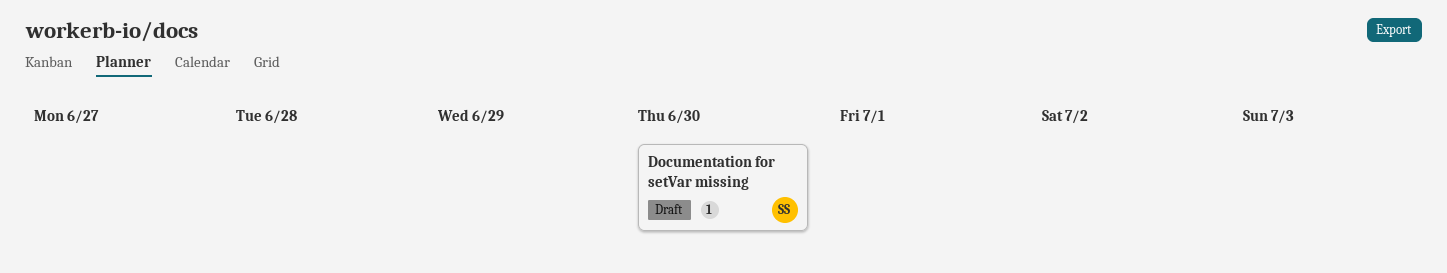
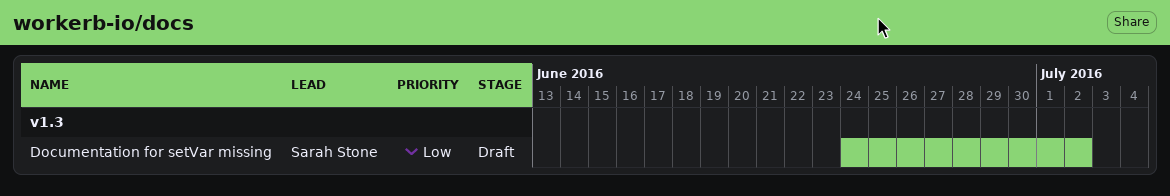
Documentation for setVar missing, due: Jun 30 -> Jul 2

